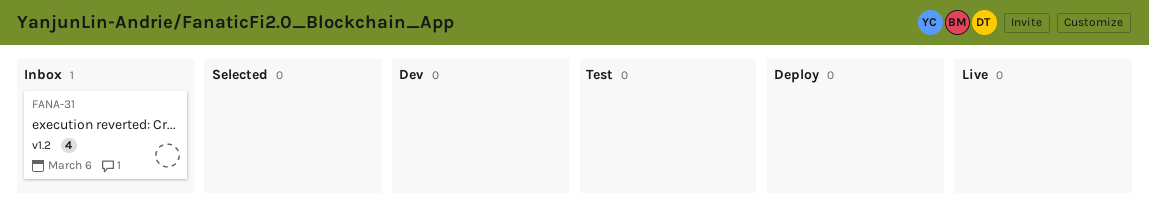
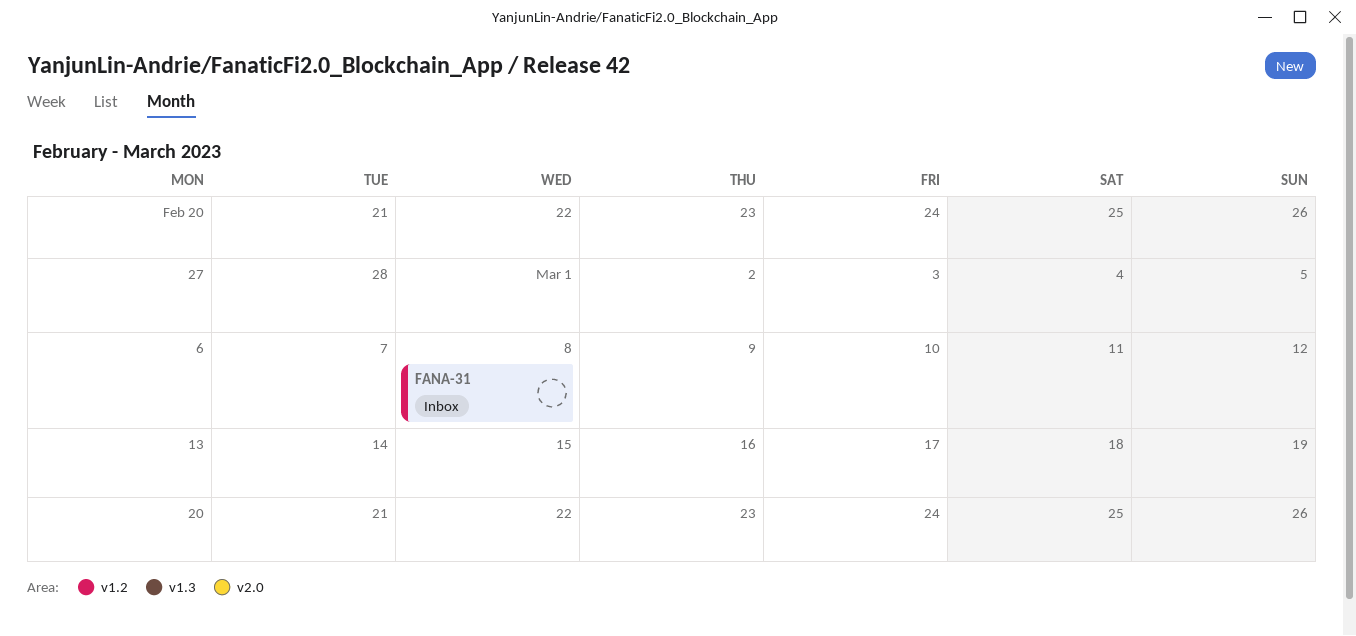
FANA-31, due: Mar 6 -> Mar 8

